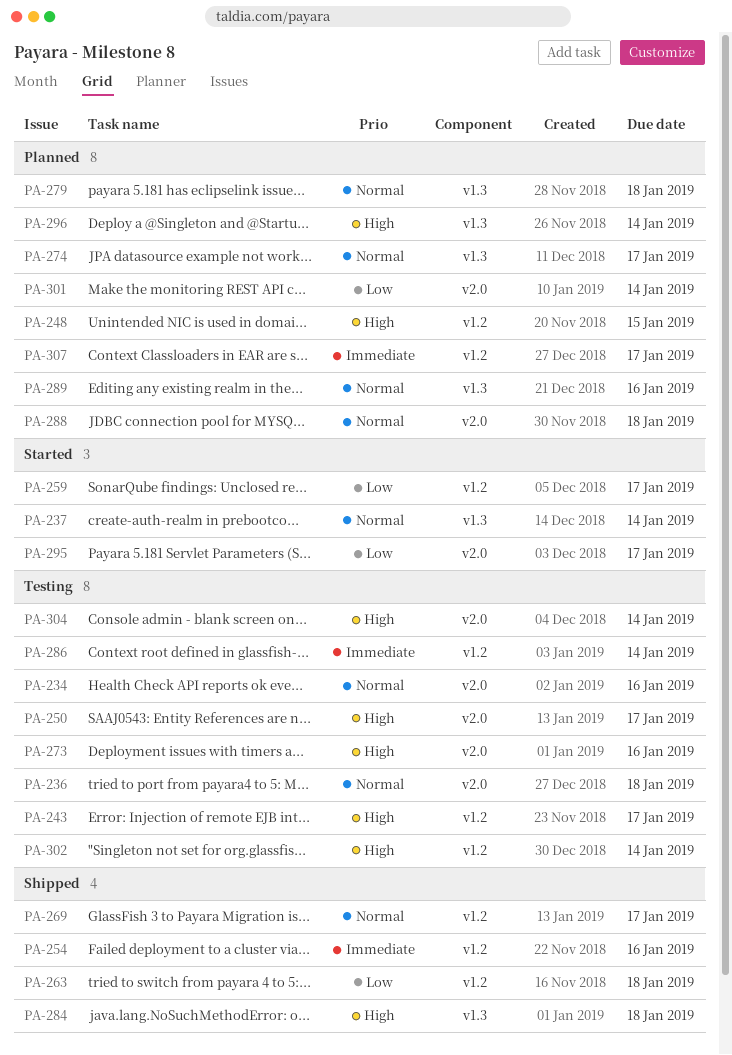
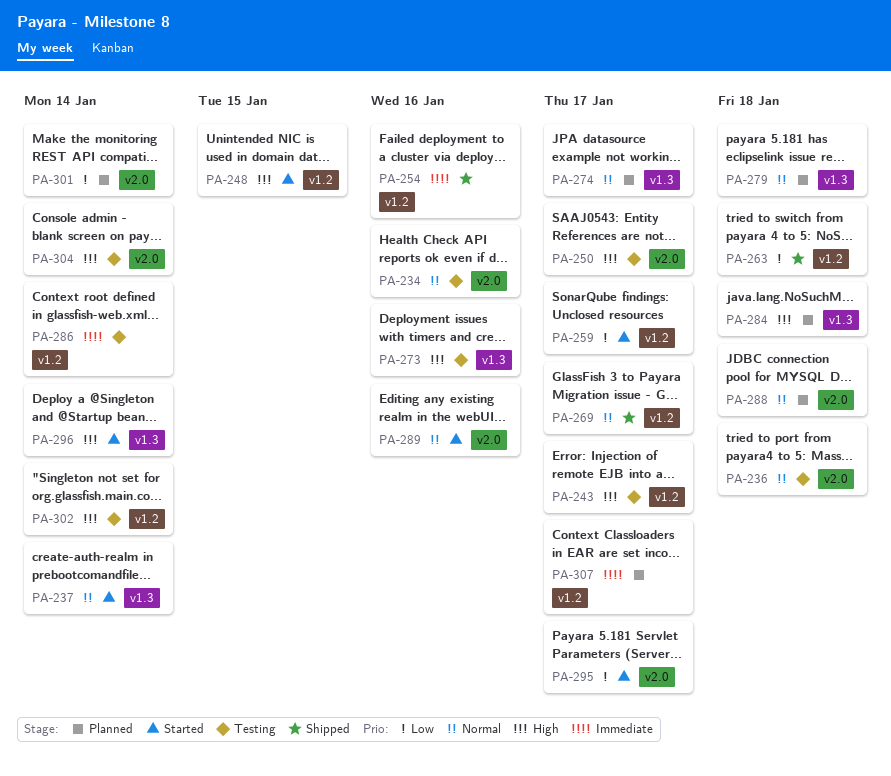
PA-248, status: Planned -> Started
PA-273, label: v2.0 -> v1.3
PA-284, status: Shipped -> Planned
PA-289, status: Planned -> Started
PA-289, label: v1.3 -> v2.0
PA-296, status: Planned -> Started

